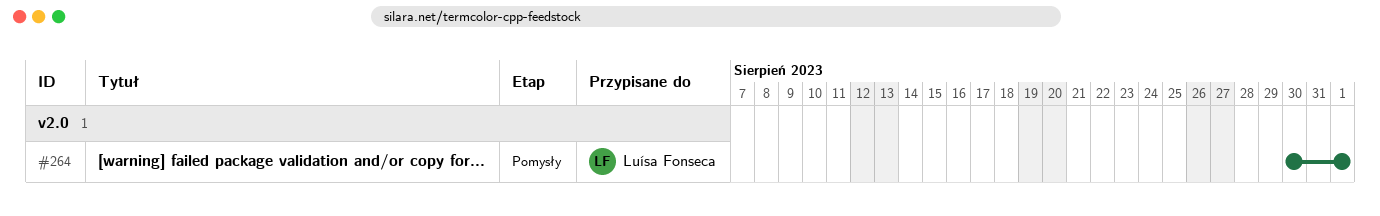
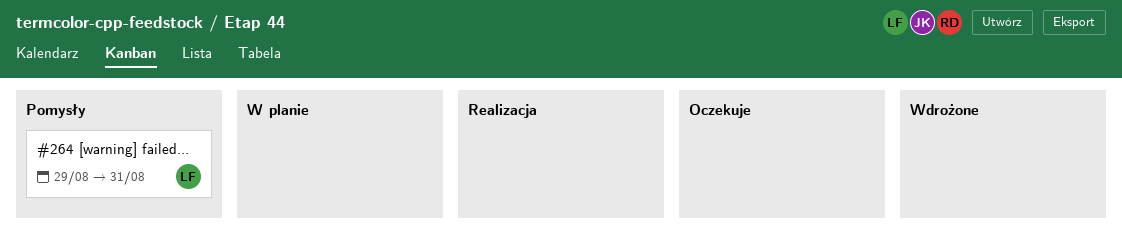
#264, start: Aug 30 -> Aug 29
#264, due: Sep 1 -> Aug 31

